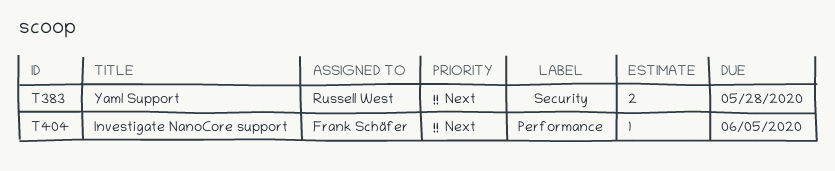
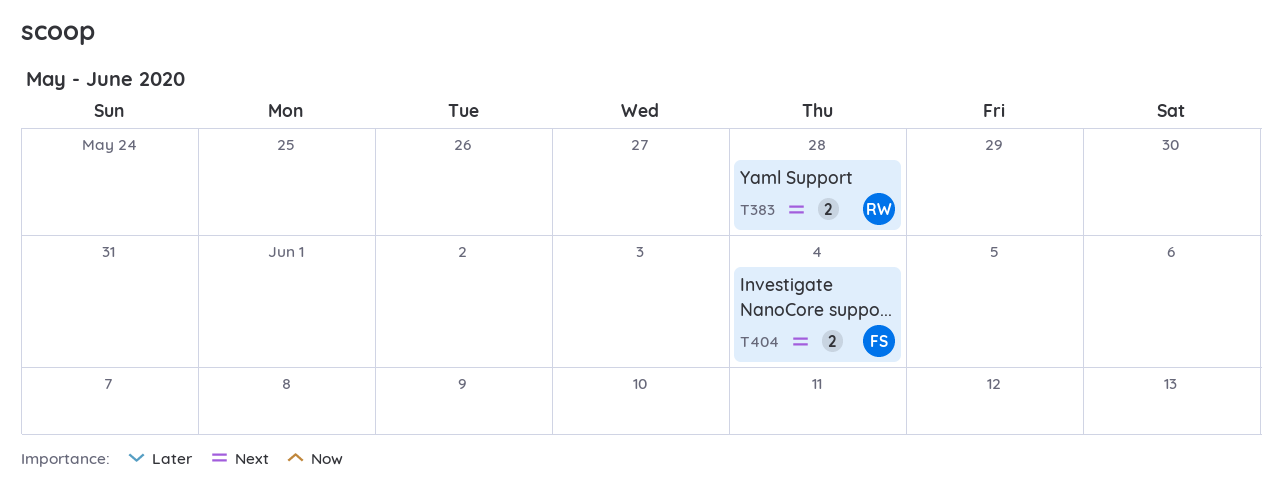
T404, estimate: 1 -> 2
T404, due: Jun 5 -> Jun 4

